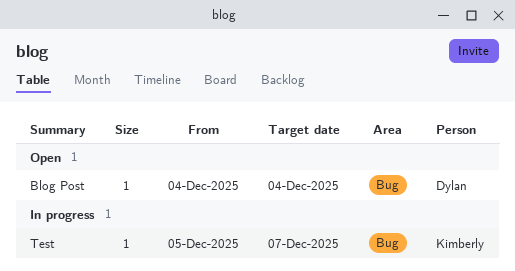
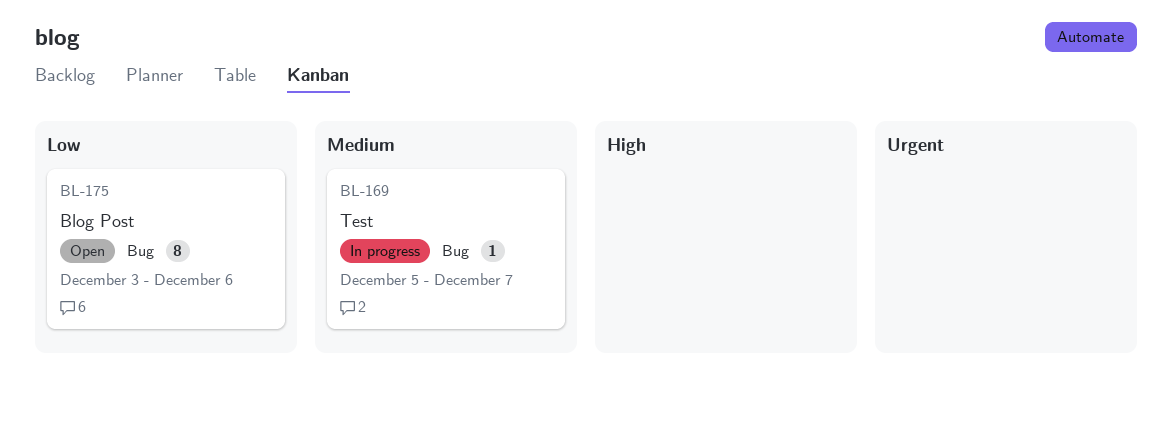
Blog Post, estimate: 1 -> 8
Blog Post, start: Dec 4 -> Dec 3
Blog Post, due: Dec 4 -> Dec 6

